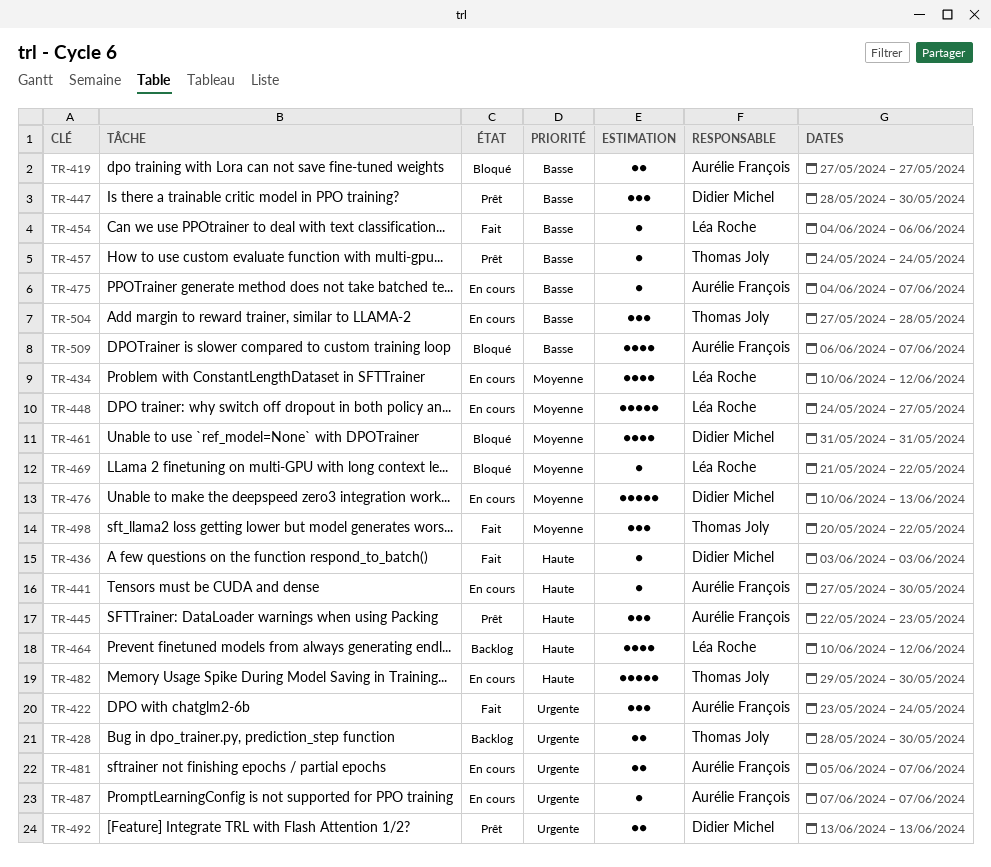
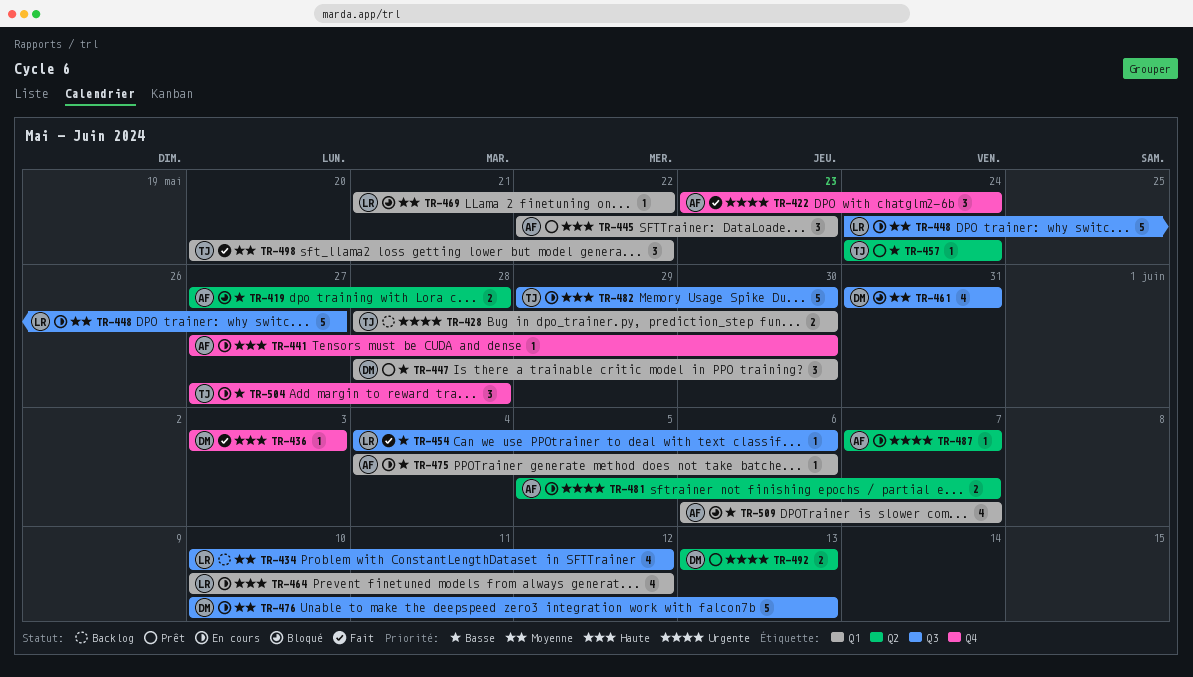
TR-419, due: May 27 -> May 28
TR-434, status: En cours -> Backlog
TR-464, status: Backlog -> En cours
TR-475, due: Jun 7 -> Jun 6

